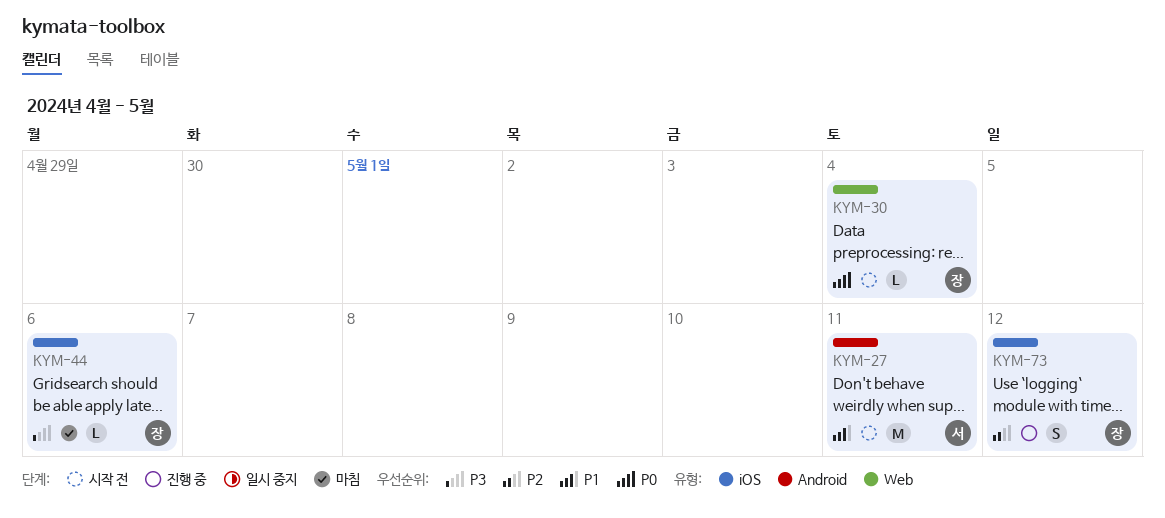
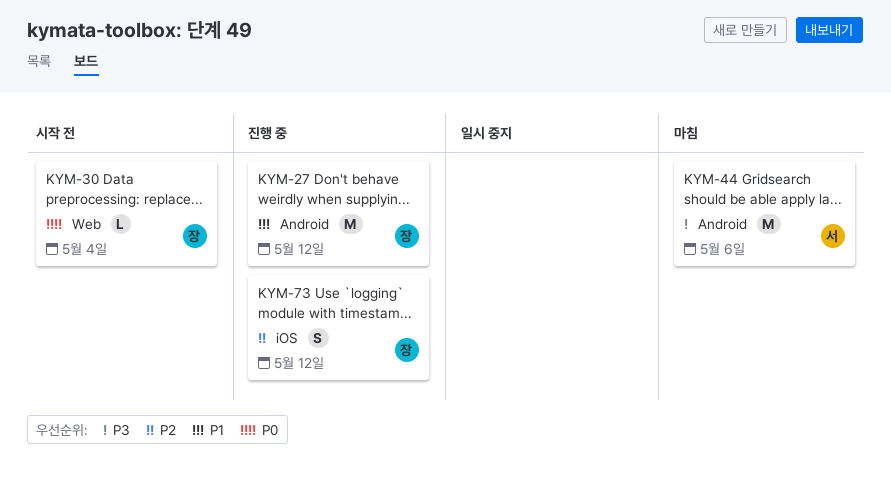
KYM-27, status: 시작 전 -> 진행 중
KYM-27, owner: 서 -> 장
KYM-27, due: May 11 -> May 12
KYM-44, owner: 장 -> 서
KYM-44, label: iOS -> Android
KYM-44, estimate: L -> M

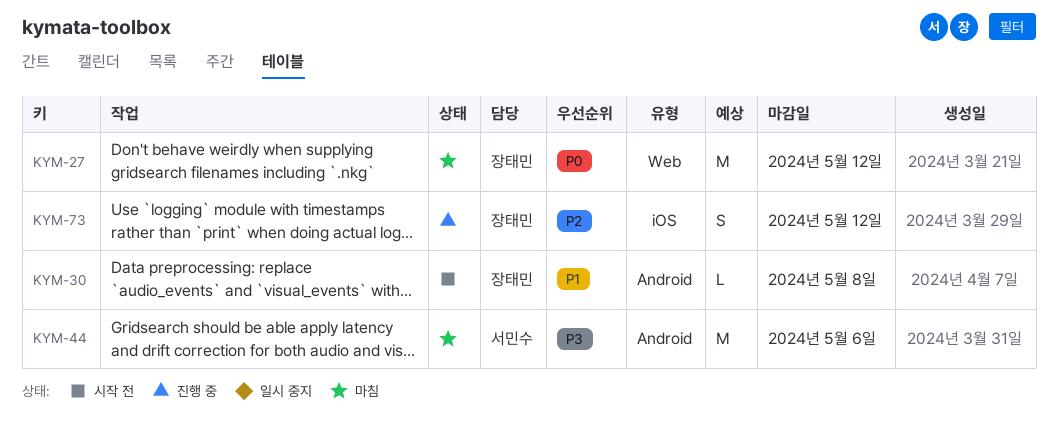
KYM-27, status: 진행 중 -> 마침
KYM-27, priority: P1 -> P0
KYM-27, label: Android -> Web
KYM-30, priority: P0 -> P1
KYM-30, label: Web -> Android
KYM-30, due: May 4 -> May 8

